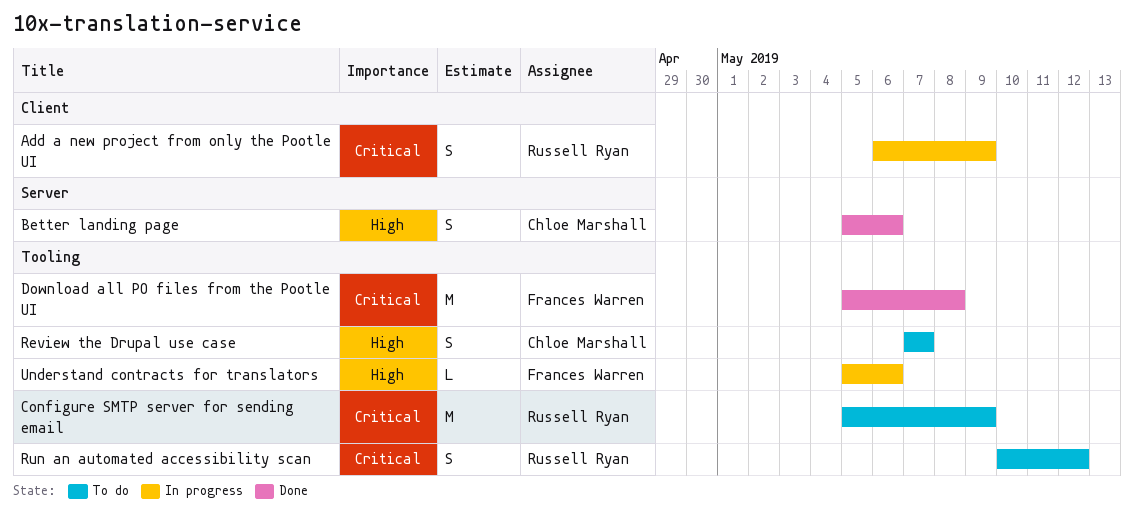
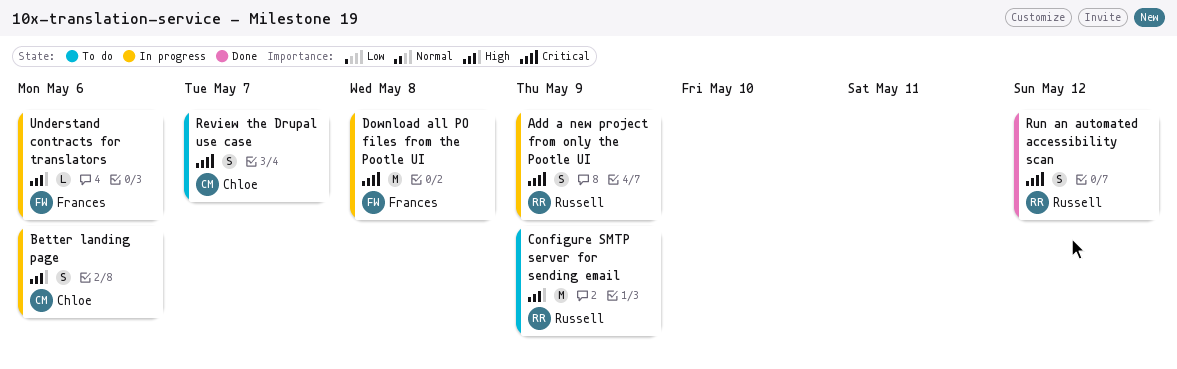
Better landing page, status: Done -> In progress
Configure SMTP server for sending email, priority: Critical -> High
Download all PO files from the Pootle UI, status: Done -> In progress
Review the Drupal use case, priority: High -> Critical
Run an automated accessibility scan, status: To do -> Done

